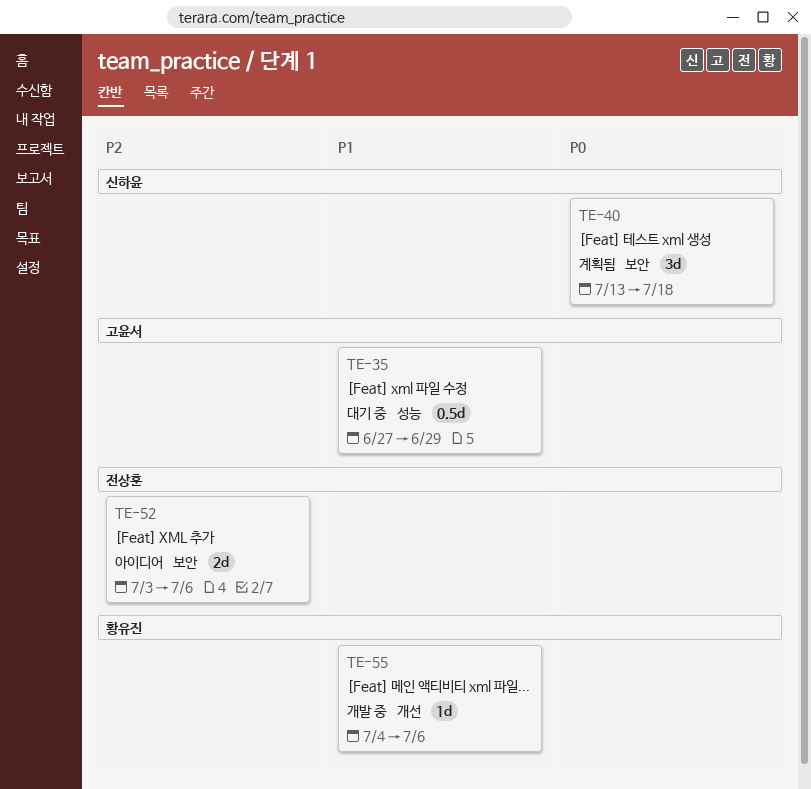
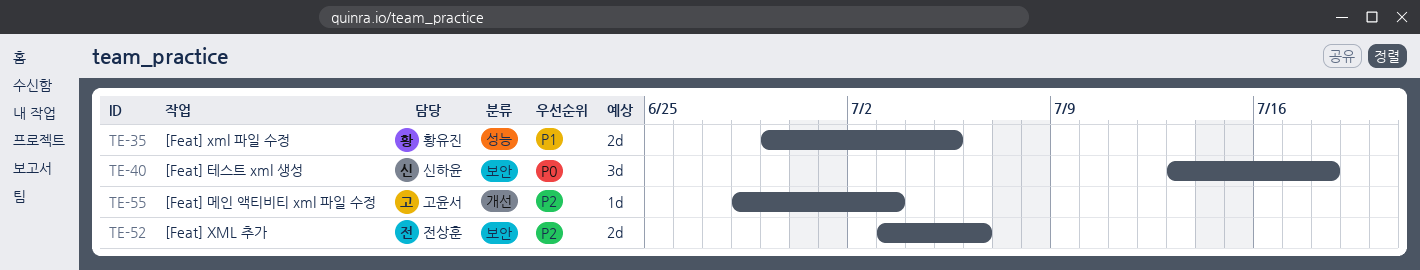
TE-35, owner: 고윤서 -> 황유진
TE-35, estimate: 0.5d -> 2d
TE-35, start: Jun 27 -> Jun 29
TE-35, due: Jun 29 -> Jul 5
TE-55, owner: 황유진 -> 고윤서
TE-55, priority: P1 -> P2
TE-55, start: Jul 4 -> Jun 28
TE-55, due: Jul 6 -> Jul 3

